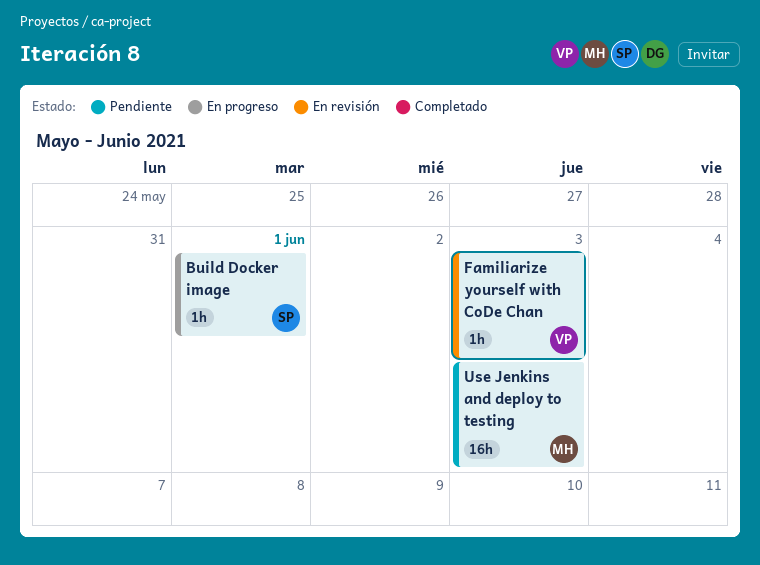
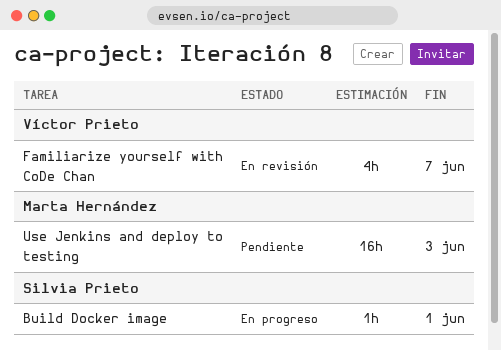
Familiarize yourself with CoDe Chan, estimate: 1h -> 4h
Familiarize yourself with CoDe Chan, due: Jun 3 -> Jun 7

